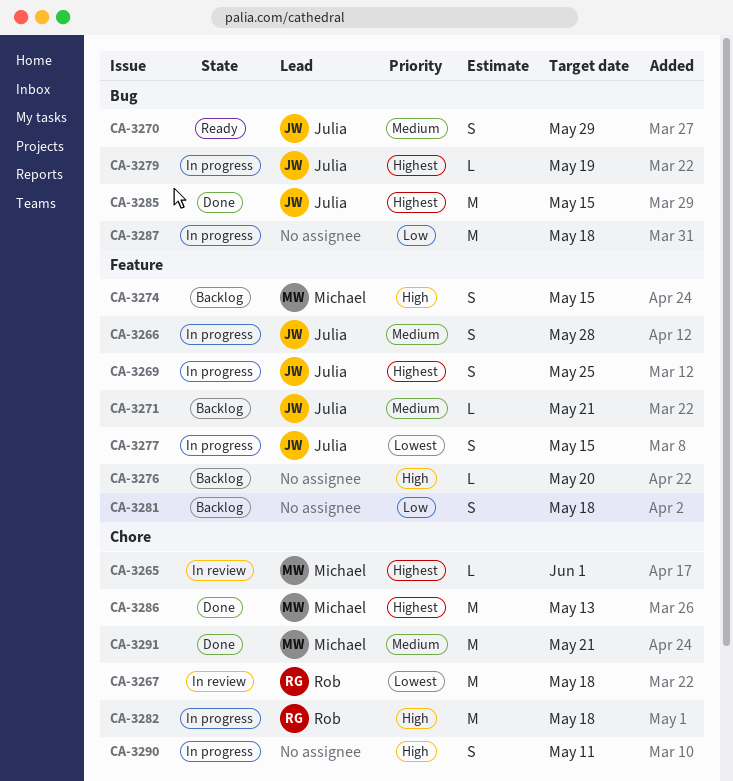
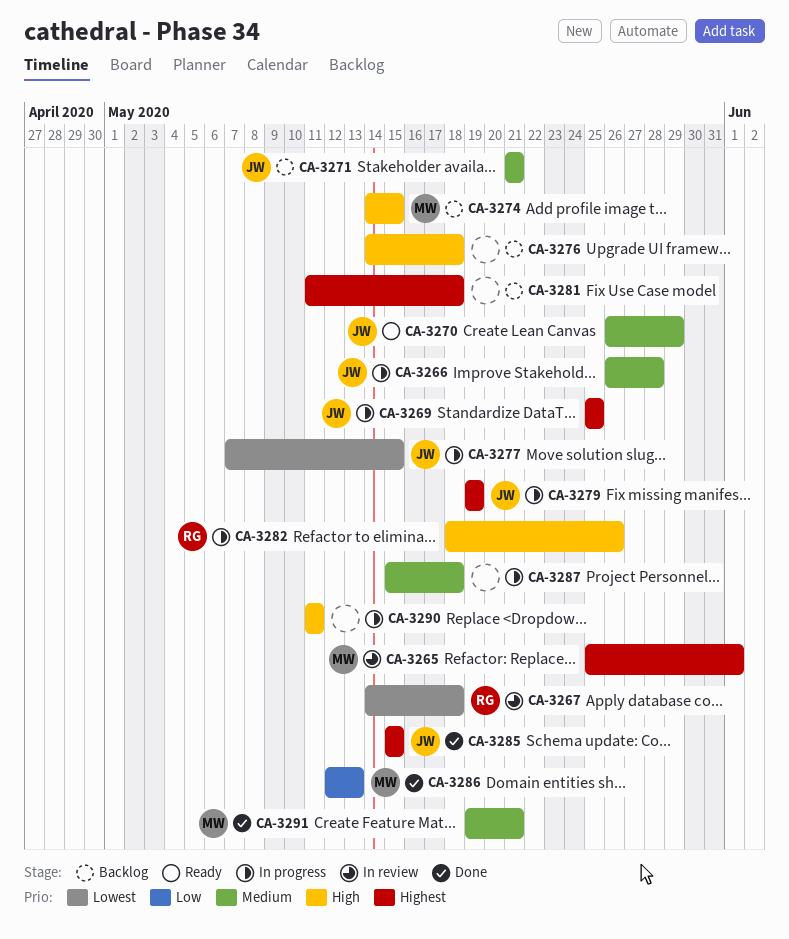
CA-3276, due: May 20 -> May 18
CA-3281, priority: Low -> Highest
CA-3282, due: May 18 -> May 26
CA-3286, priority: Highest -> Low
CA-3287, priority: Low -> Medium

